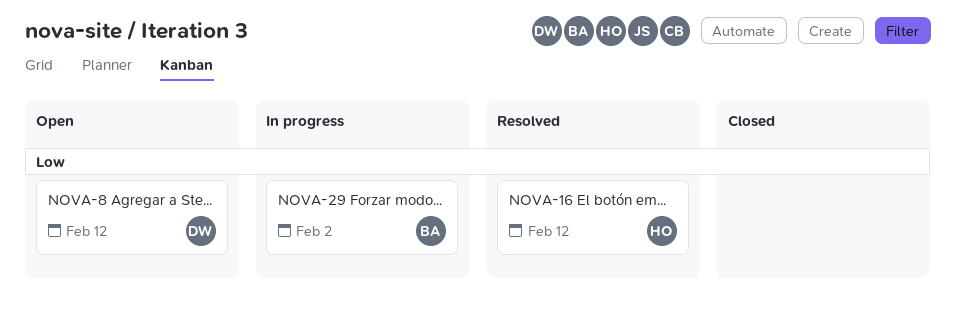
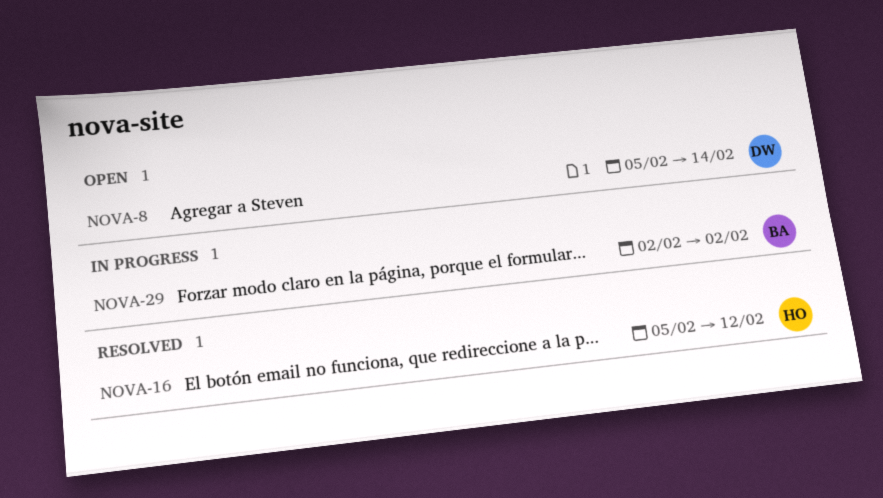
NOVA-8, due: Feb 12 -> Feb 14

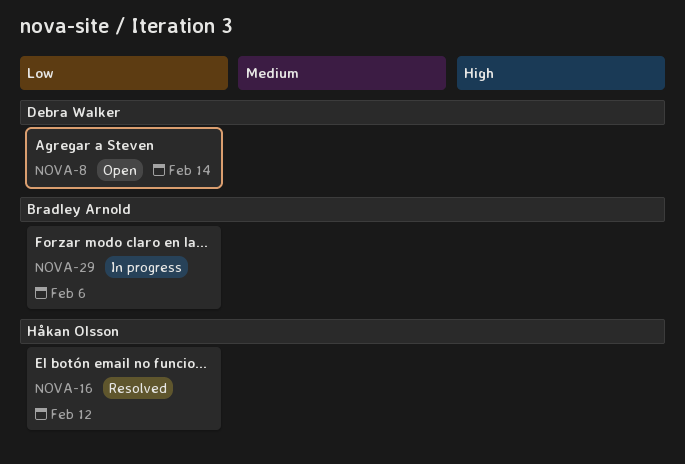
NOVA-29, due: Feb 2 -> Feb 6

